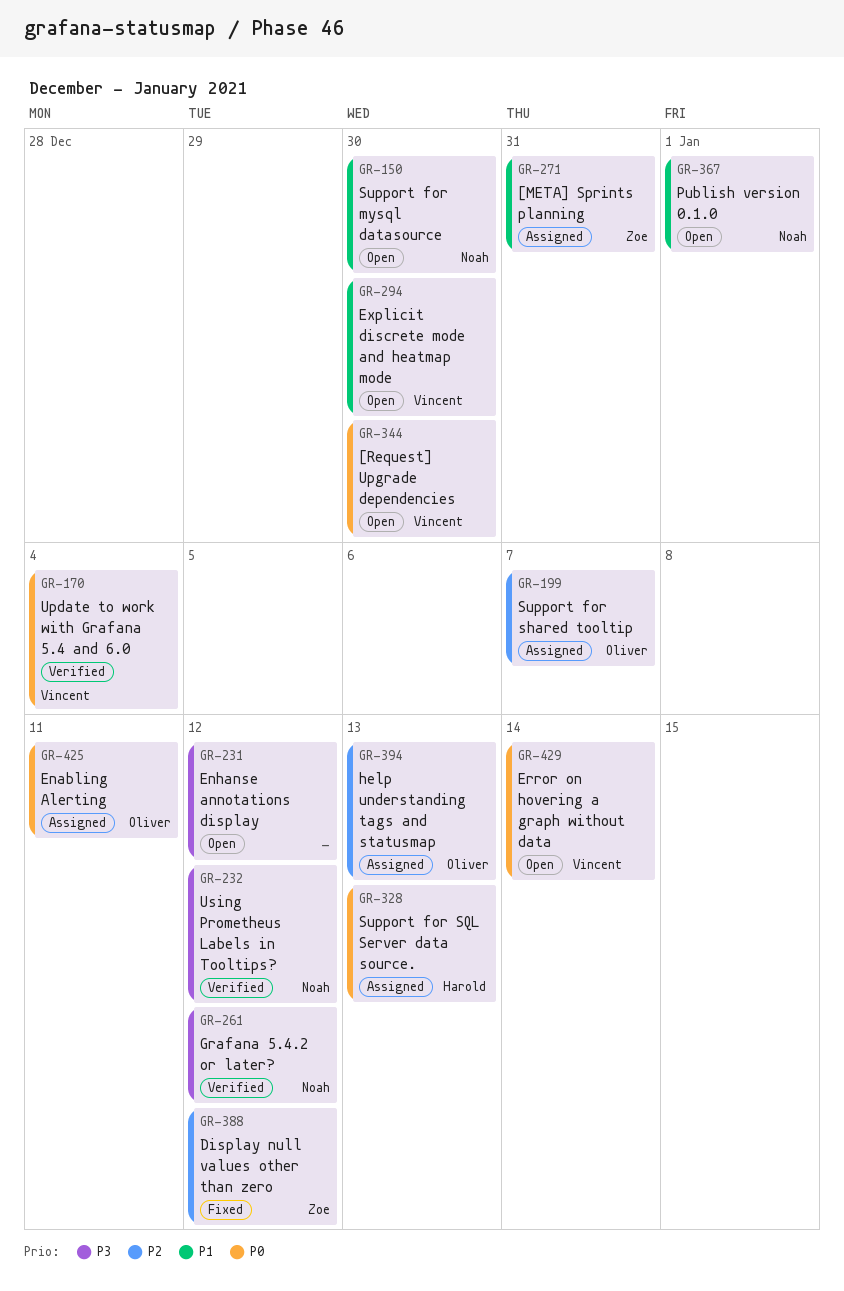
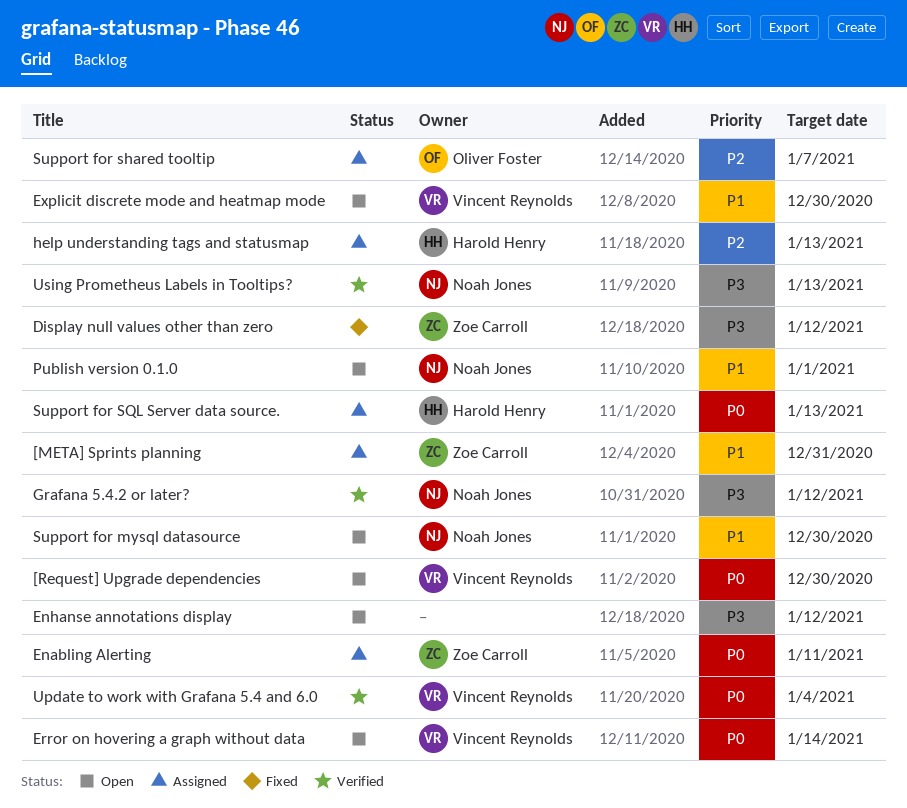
Display null values other than zero, priority: P2 -> P3
Enabling Alerting, owner: Oliver Foster -> Zoe Carroll
help understanding tags and statusmap, owner: Oliver Foster -> Harold Henry
Using Prometheus Labels in Tooltips?, due: Jan 12 -> Jan 13

